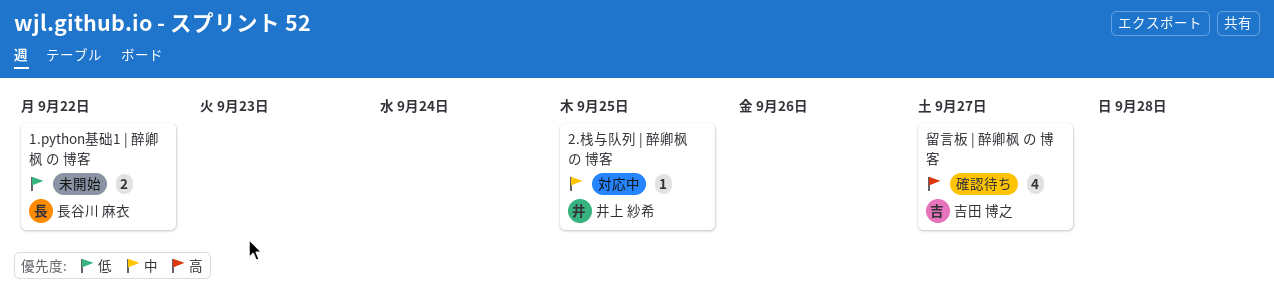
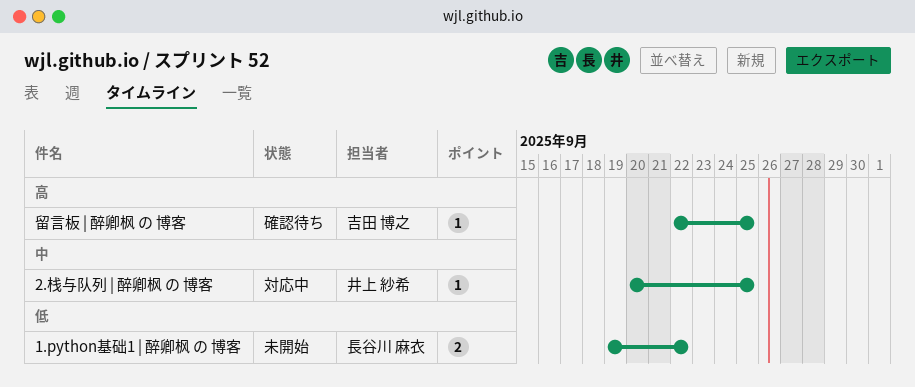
留言板 | 醉卿枫 の 博客, estimate: 4 -> 1
留言板 | 醉卿枫 の 博客, due: Sep 27 -> Sep 25

